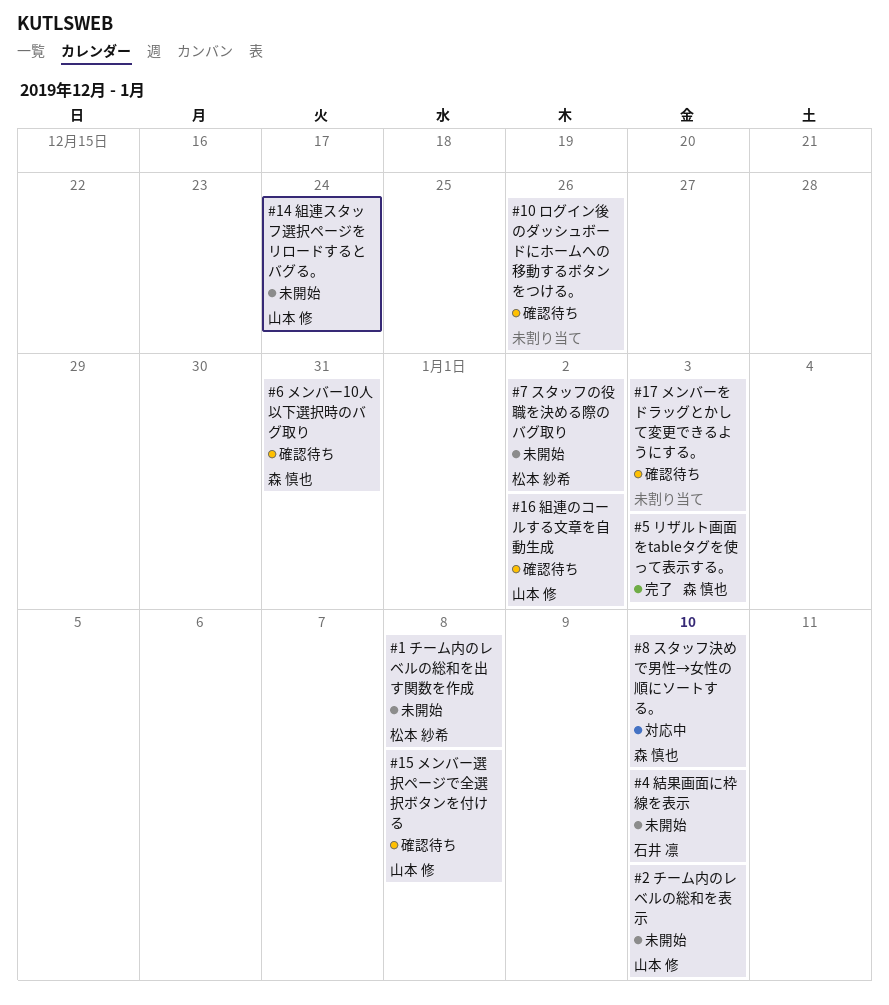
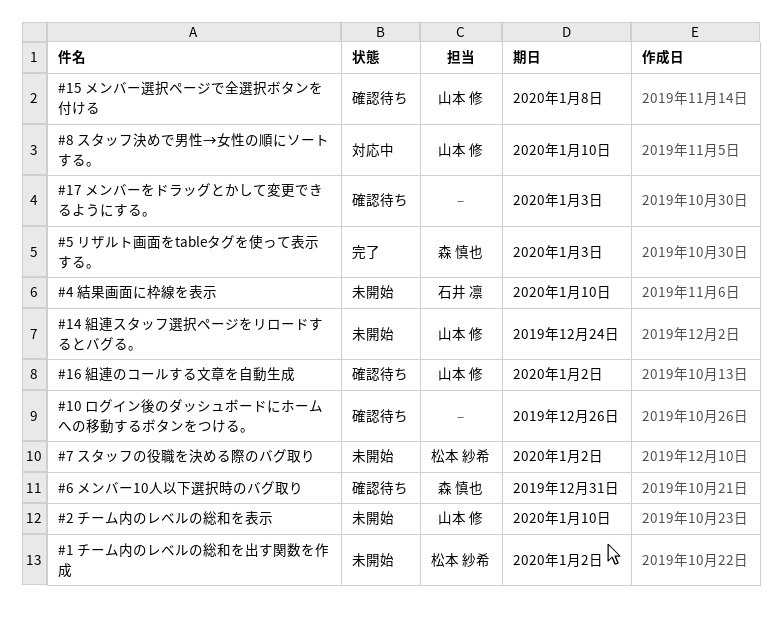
#1 チーム内のレベルの総和を出す関数を作成, due: Jan 8 -> Jan 2
#8 スタッフ決めで男性→女性の順にソートする。, owner: 森 慎也 -> 山本 修

